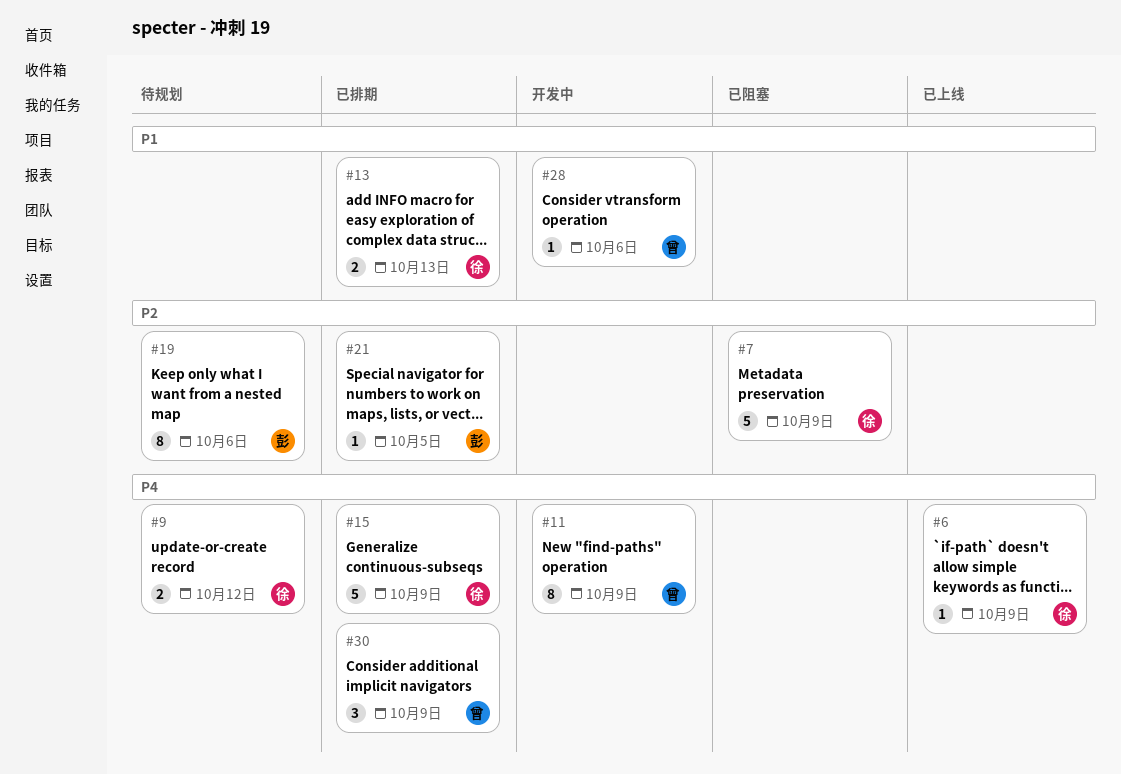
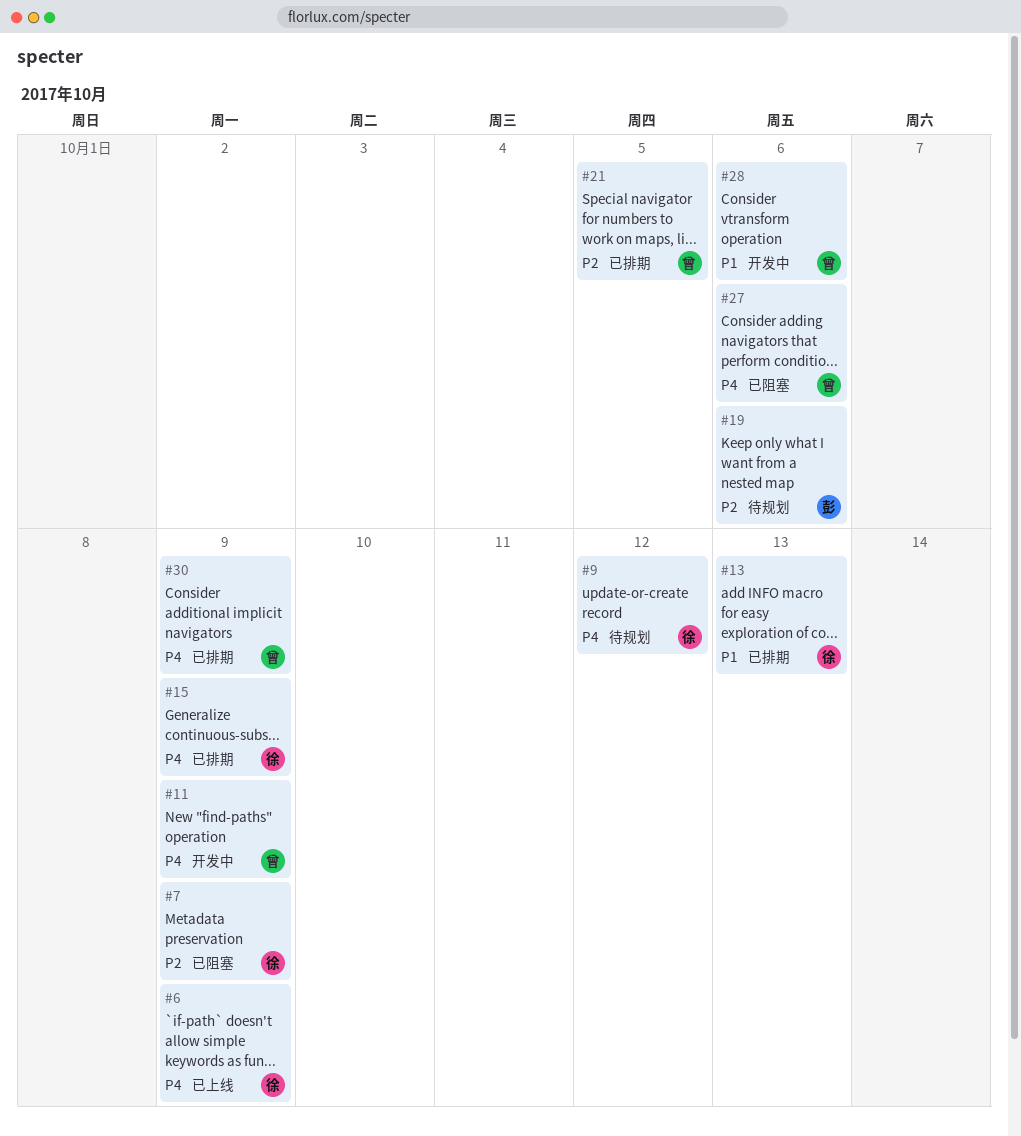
#21, owner: 彭 -> 曾
#27: none -> present

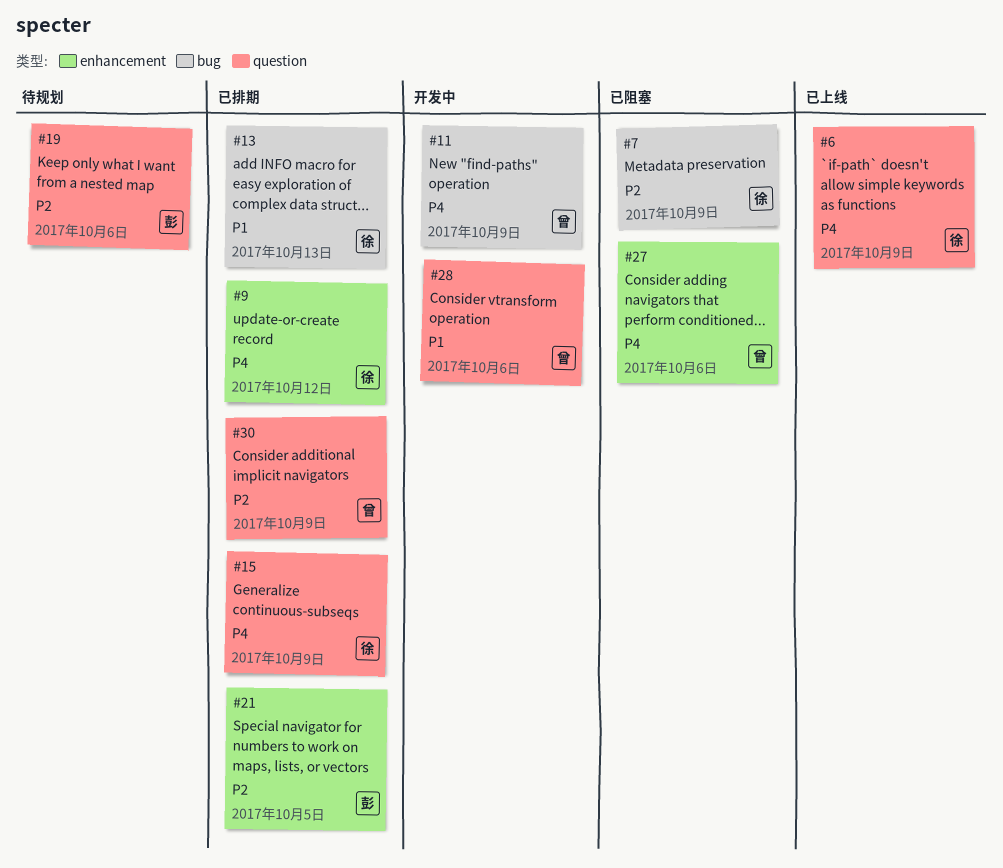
#9, status: 待规划 -> 已排期
#21, owner: 曾 -> 彭
#30, priority: P4 -> P2

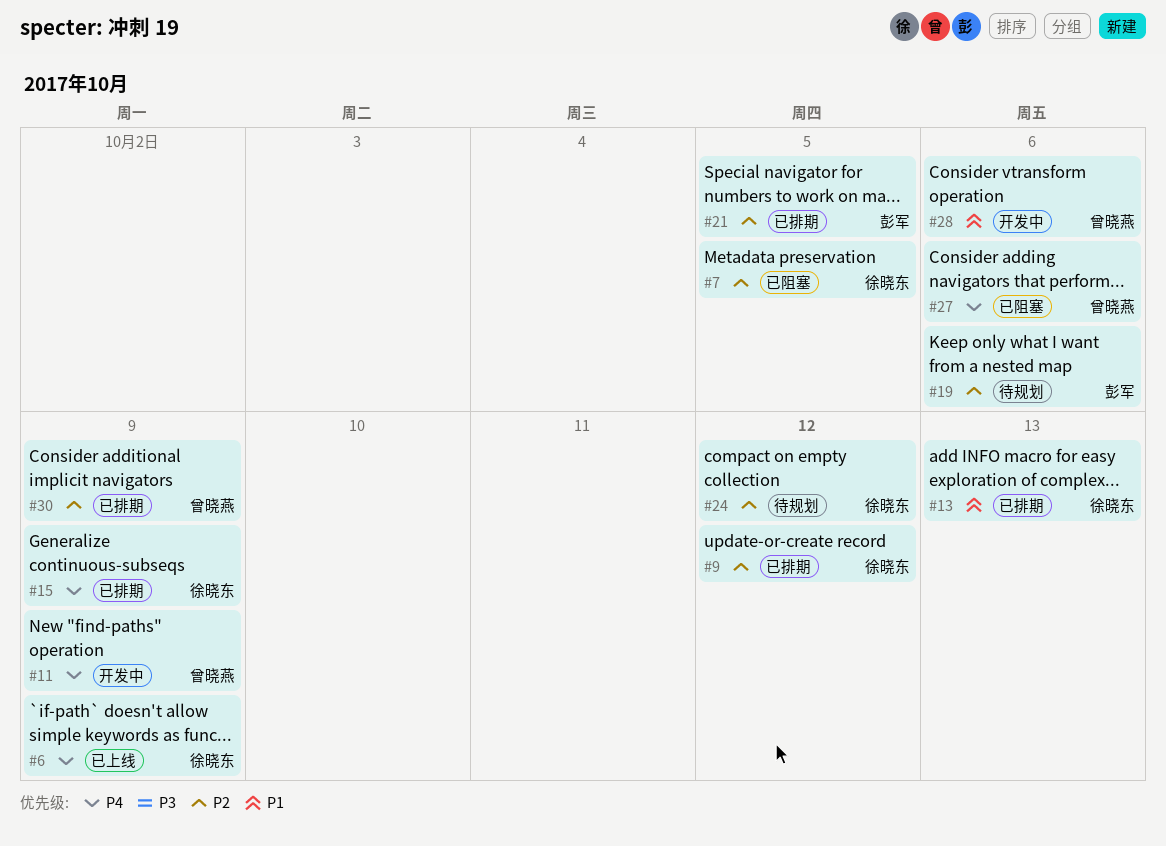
#7, due: Oct 9 -> Oct 5
#9, priority: P4 -> P2
#24: none -> present

